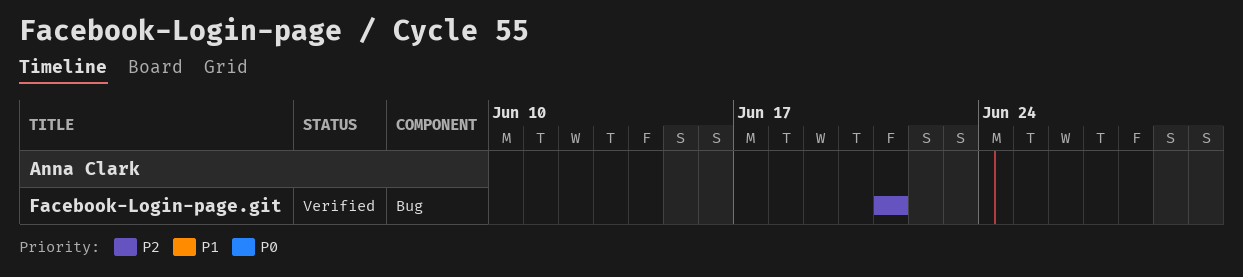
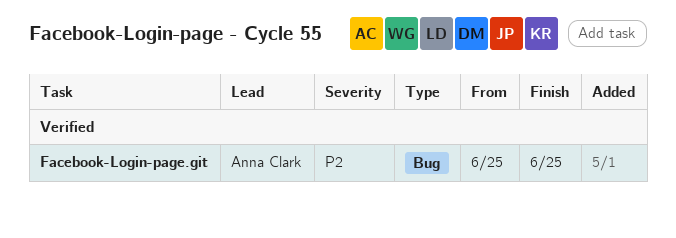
Facebook-Login-page.git, start: Jun 21 -> Jun 25
Facebook-Login-page.git, due: Jun 21 -> Jun 25

